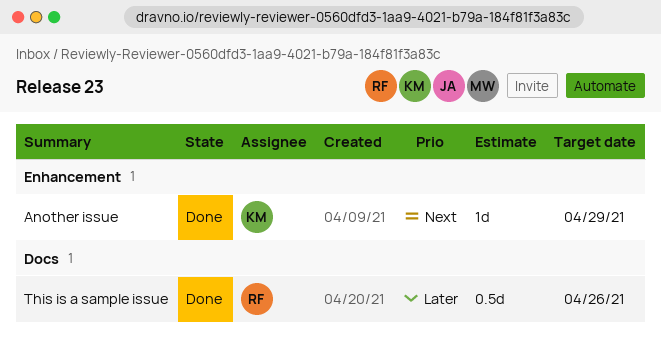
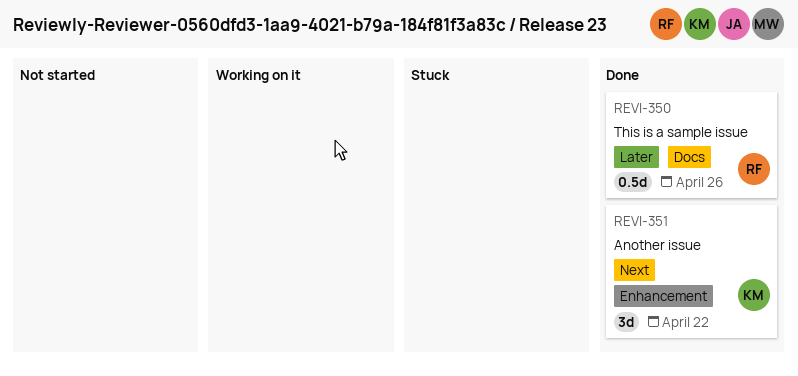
Another issue, estimate: 1d -> 3d
Another issue, due: Apr 29 -> Apr 22

